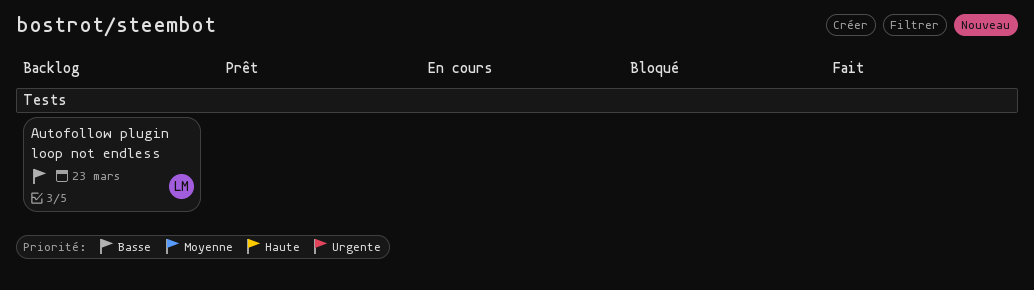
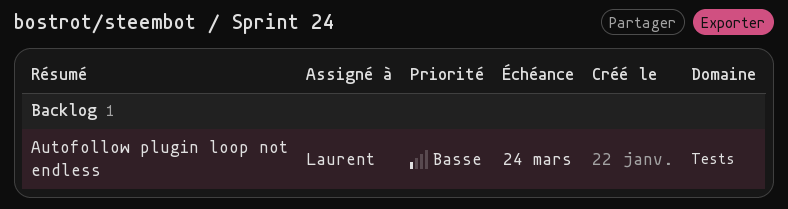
Autofollow plugin loop not endless, due: Mar 23 -> Mar 24

